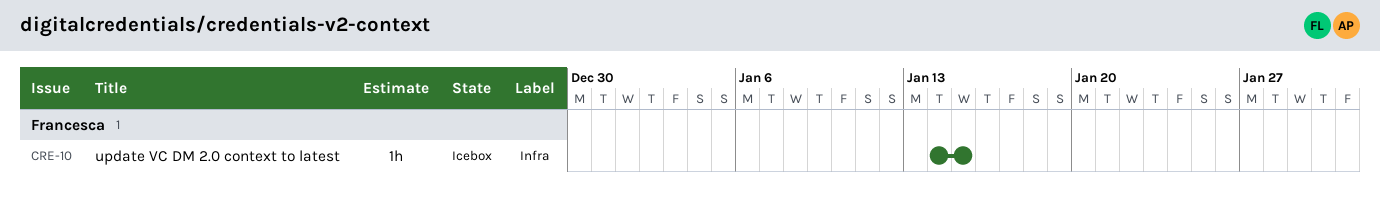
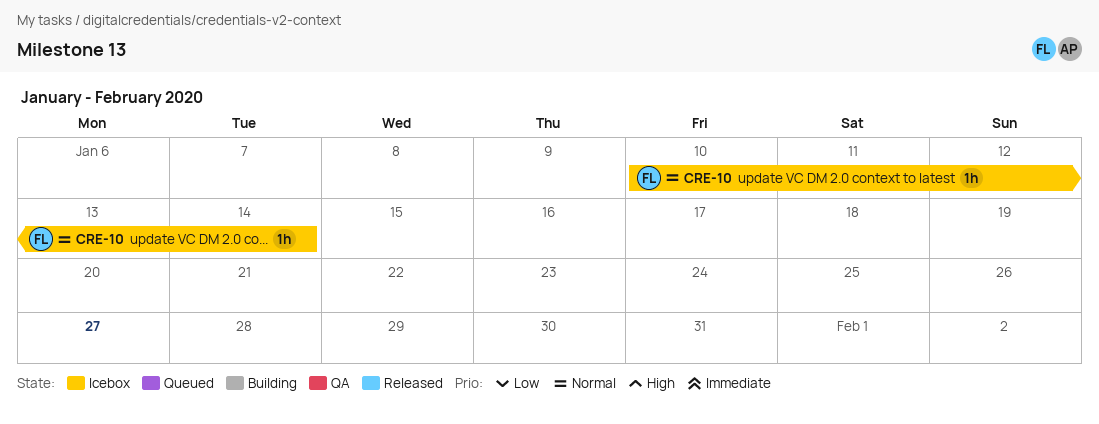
CRE-10, start: Jan 14 -> Jan 10
CRE-10, due: Jan 15 -> Jan 14

